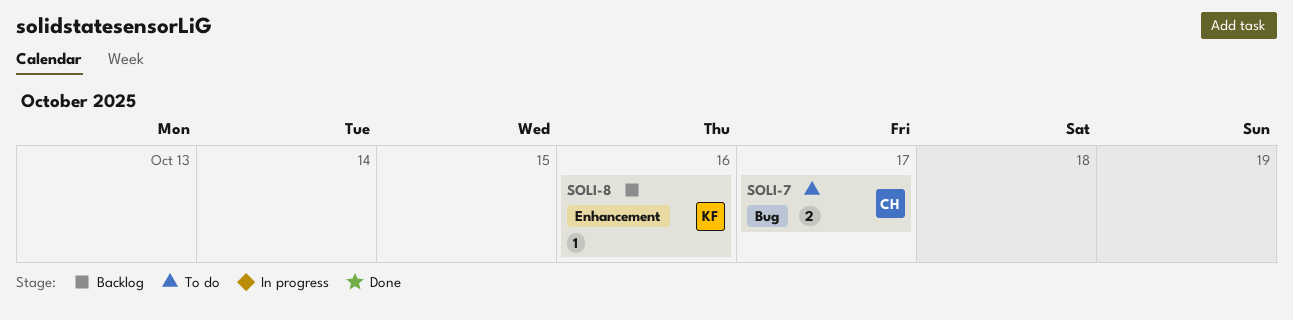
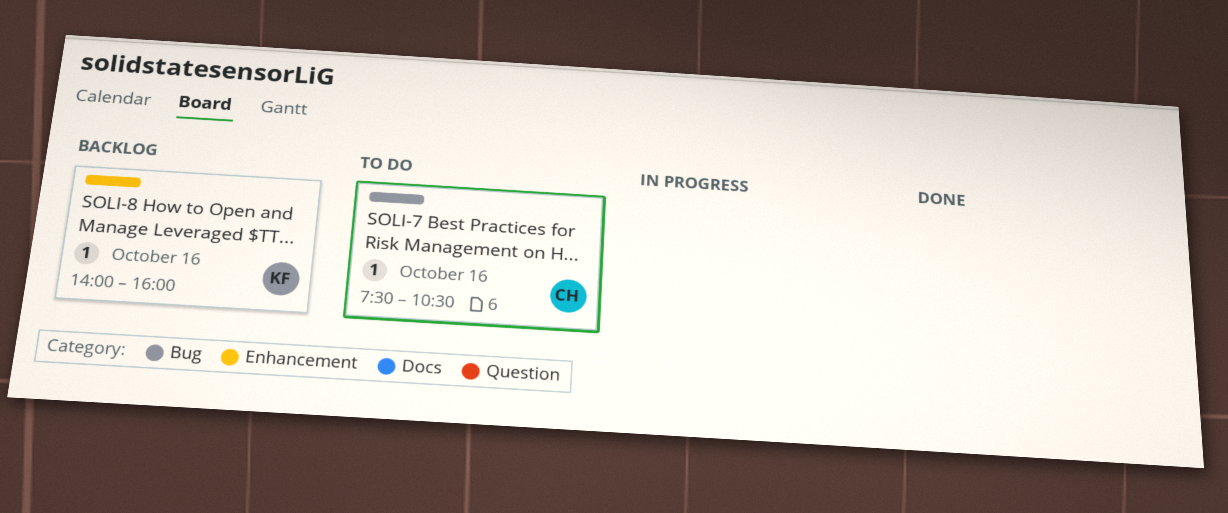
SOLI-7, estimate: 2 -> 1
SOLI-7, day: Oct 17 -> Oct 16

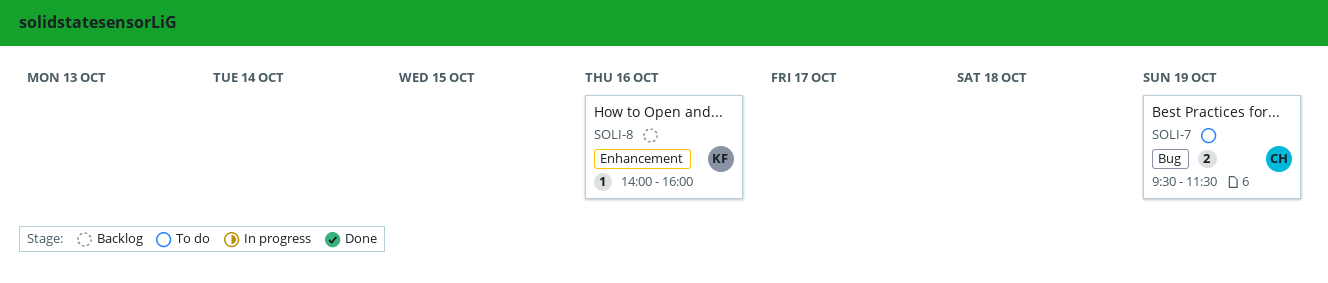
SOLI-7, estimate: 1 -> 2
SOLI-7, day: Oct 16 -> Oct 19
SOLI-7, begins: 07:30 -> 09:30
SOLI-7, ends: 10:30 -> 11:30

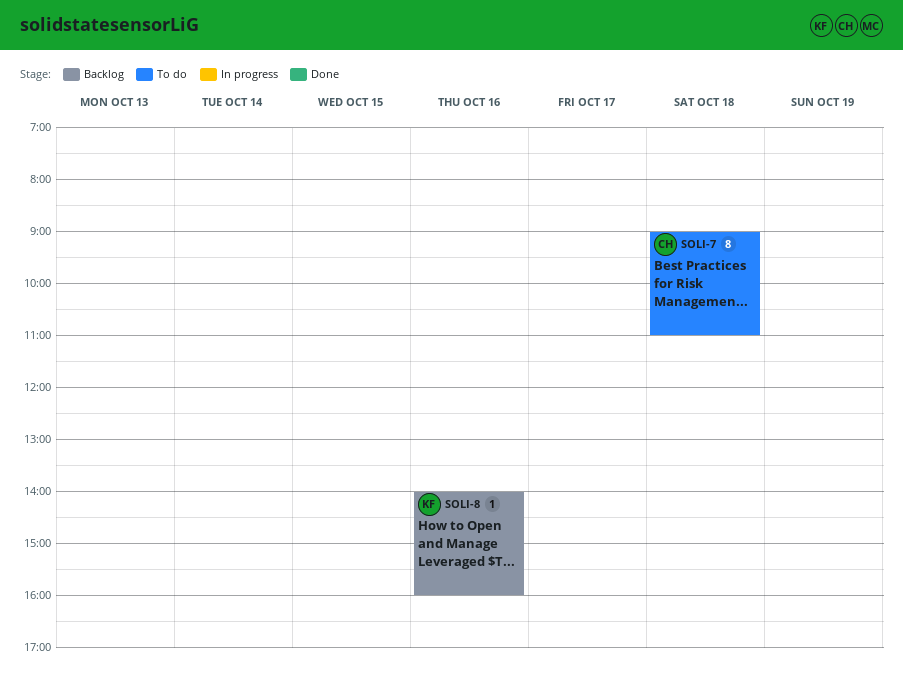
SOLI-7, estimate: 2 -> 8
SOLI-7, day: Oct 19 -> Oct 18
SOLI-7, begins: 09:30 -> 09:00
SOLI-7, ends: 11:30 -> 11:00

